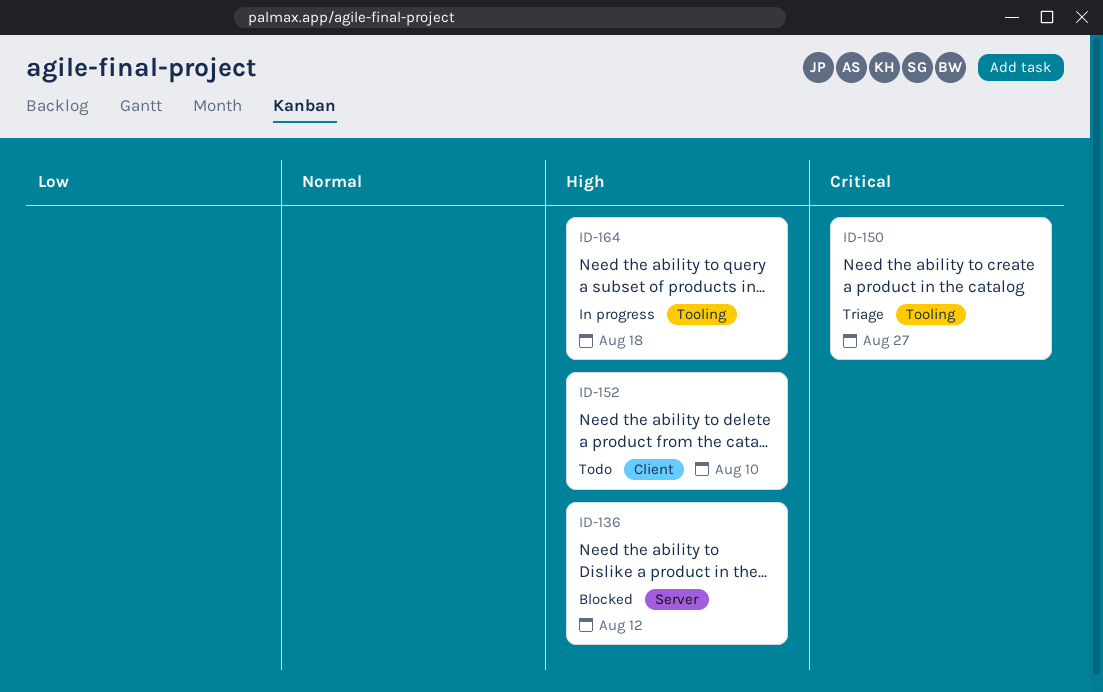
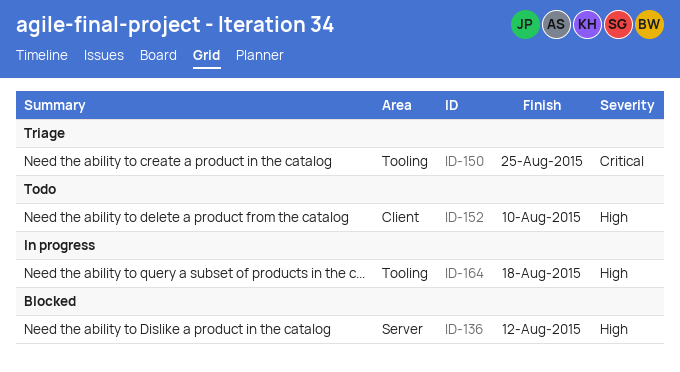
ID-150, due: Aug 27 -> Aug 25

